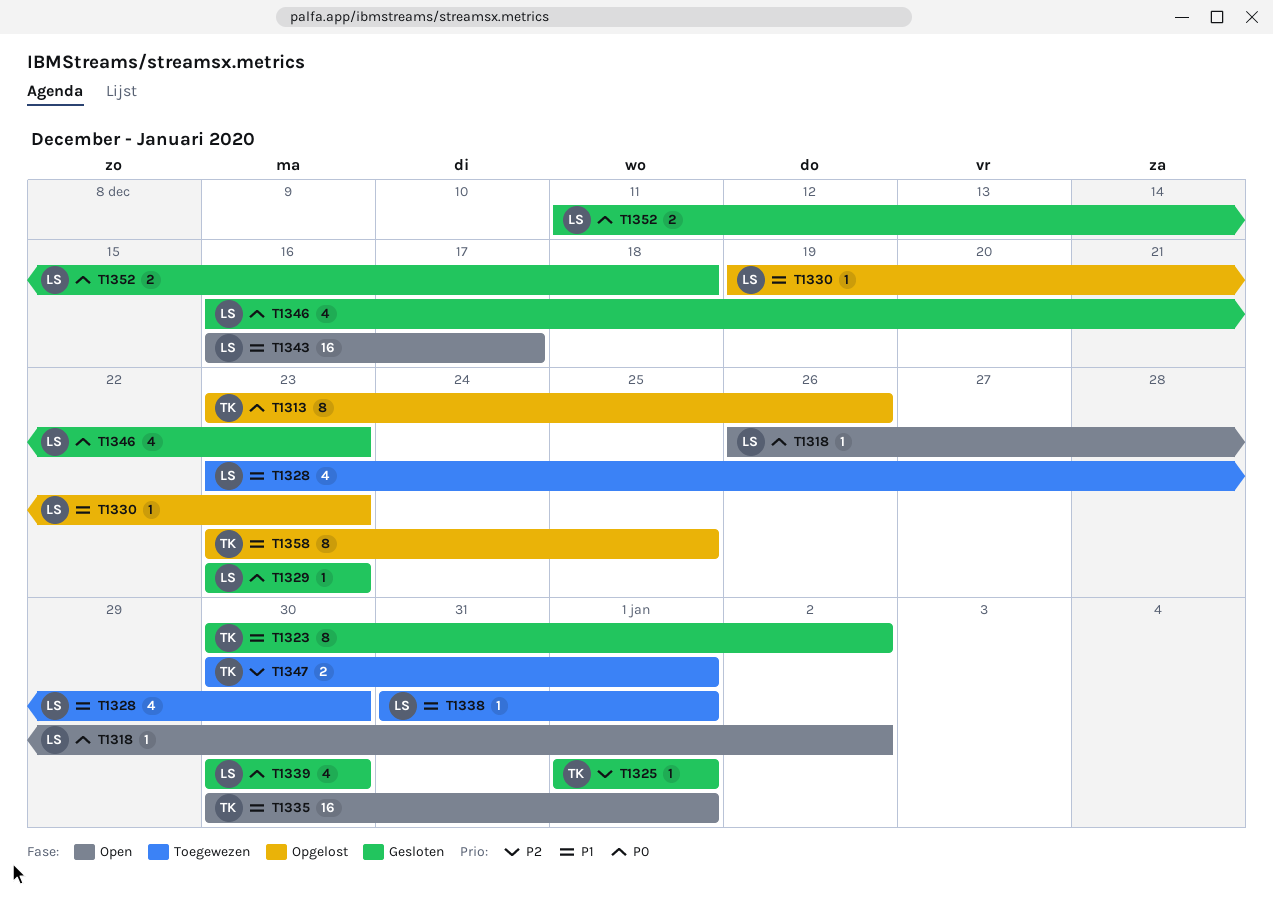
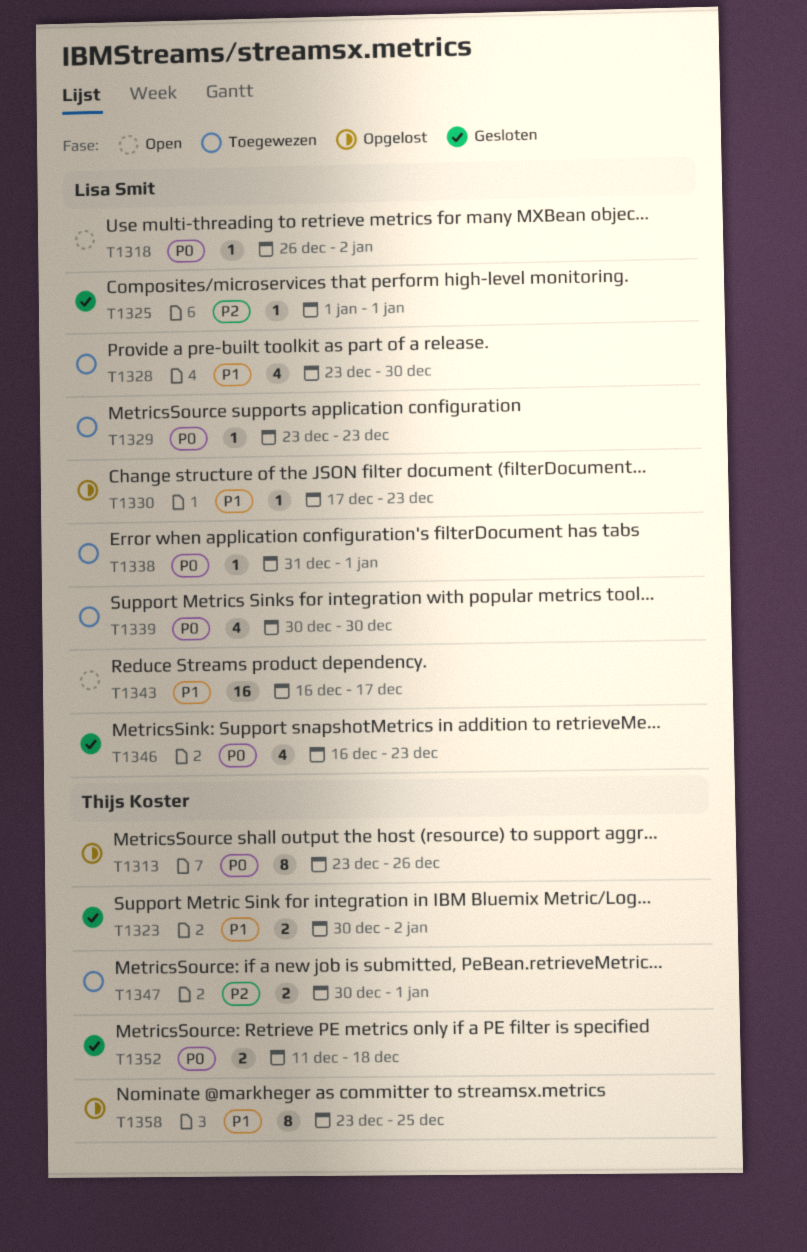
T1323, estimate: 8 -> 2
T1325, owner: Thijs Koster -> Lisa Smit
T1329, status: Gesloten -> Toegewezen
T1330, start: Dec 19 -> Dec 17
T1335: present -> none
T1338, priority: P1 -> P0
T1339, status: Gesloten -> Toegewezen
T1352, owner: Lisa Smit -> Thijs Koster

